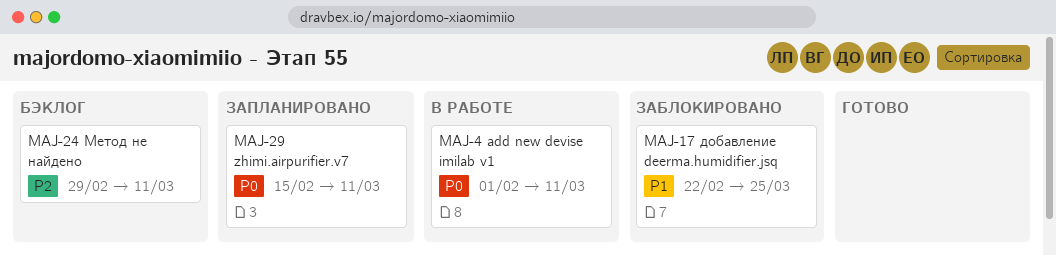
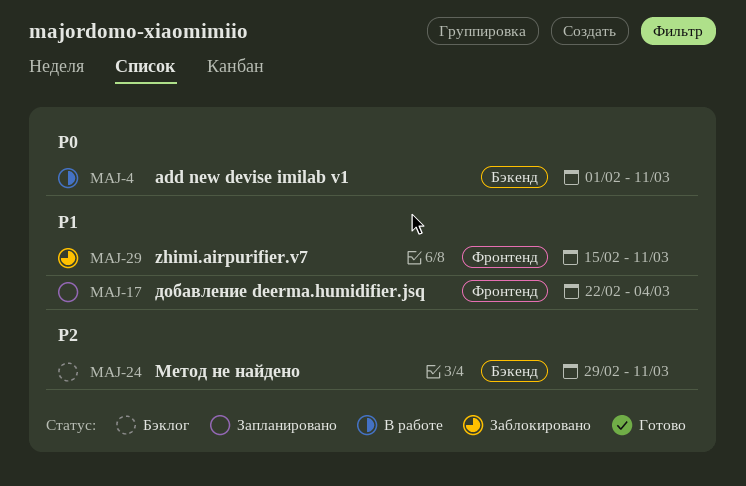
MAJ-17, status: Заблокировано -> Запланировано
MAJ-17, due: Mar 25 -> Mar 4
MAJ-29, status: Запланировано -> Заблокировано
MAJ-29, priority: P0 -> P1

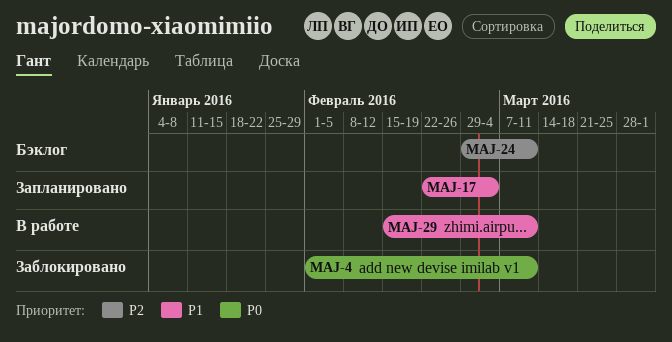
MAJ-4, status: В работе -> Заблокировано
MAJ-29, status: Заблокировано -> В работе

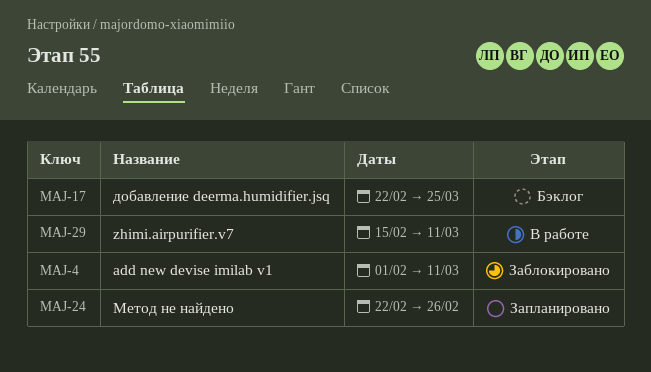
MAJ-17, status: Запланировано -> Бэклог
MAJ-17, due: Mar 4 -> Mar 25
MAJ-24, status: Бэклог -> Запланировано
MAJ-24, start: Feb 29 -> Feb 22
MAJ-24, due: Mar 11 -> Feb 26

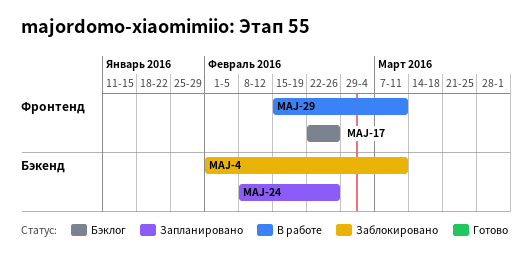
MAJ-17, due: Mar 25 -> Feb 26
MAJ-24, start: Feb 22 -> Feb 8

